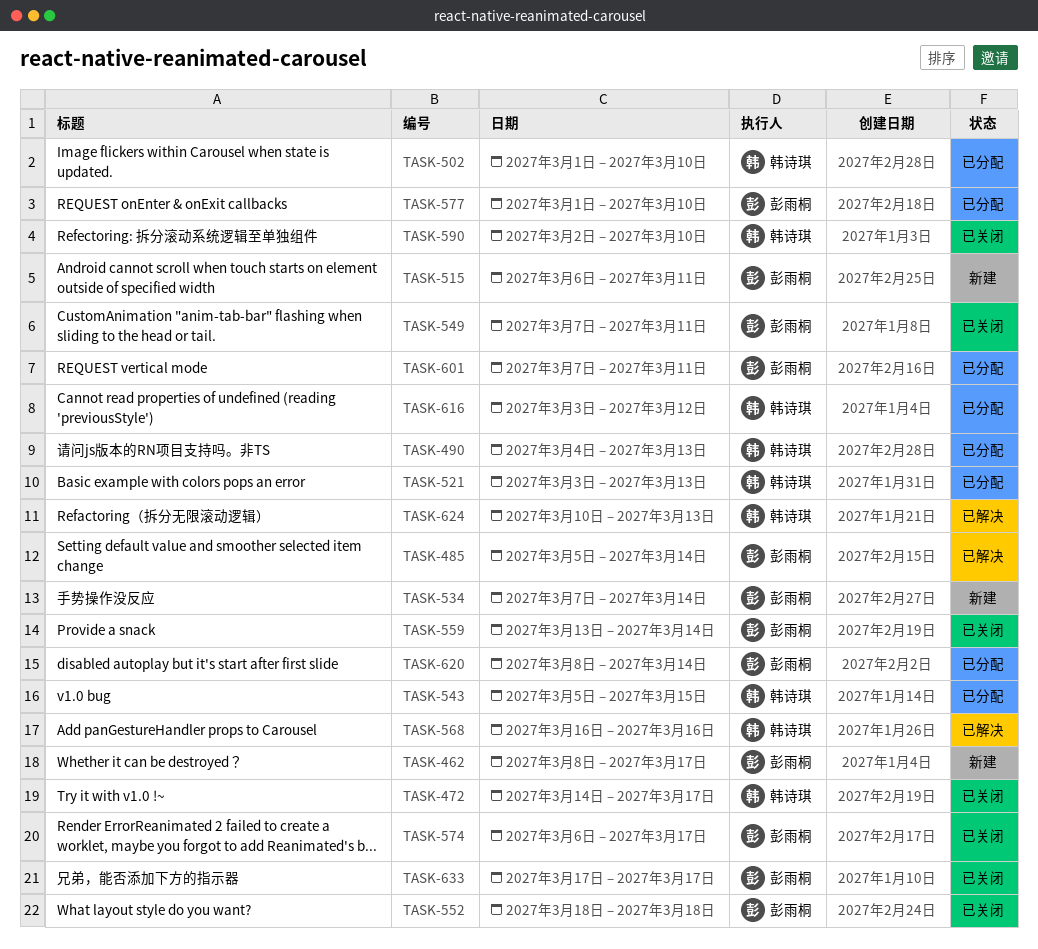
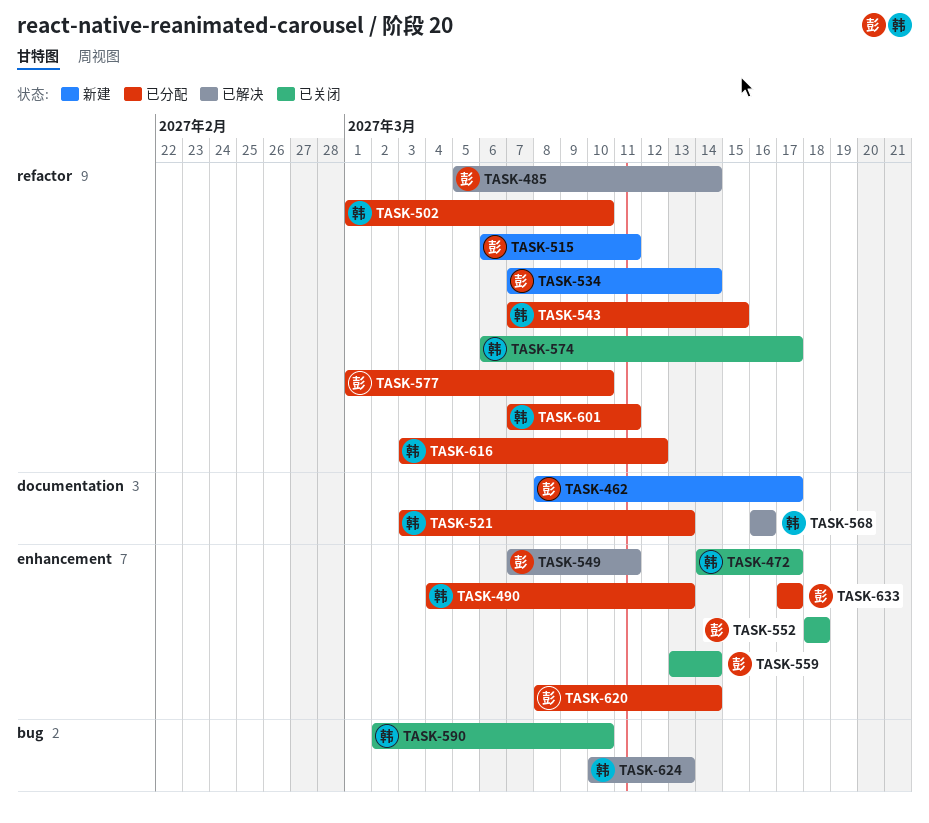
TASK-543, start: Mar 5 -> Mar 7
TASK-549, status: 已关闭 -> 已解决
TASK-574, owner: 彭雨桐 -> 韩诗琪
TASK-601, owner: 彭雨桐 -> 韩诗琪
TASK-633, status: 已关闭 -> 已分配

